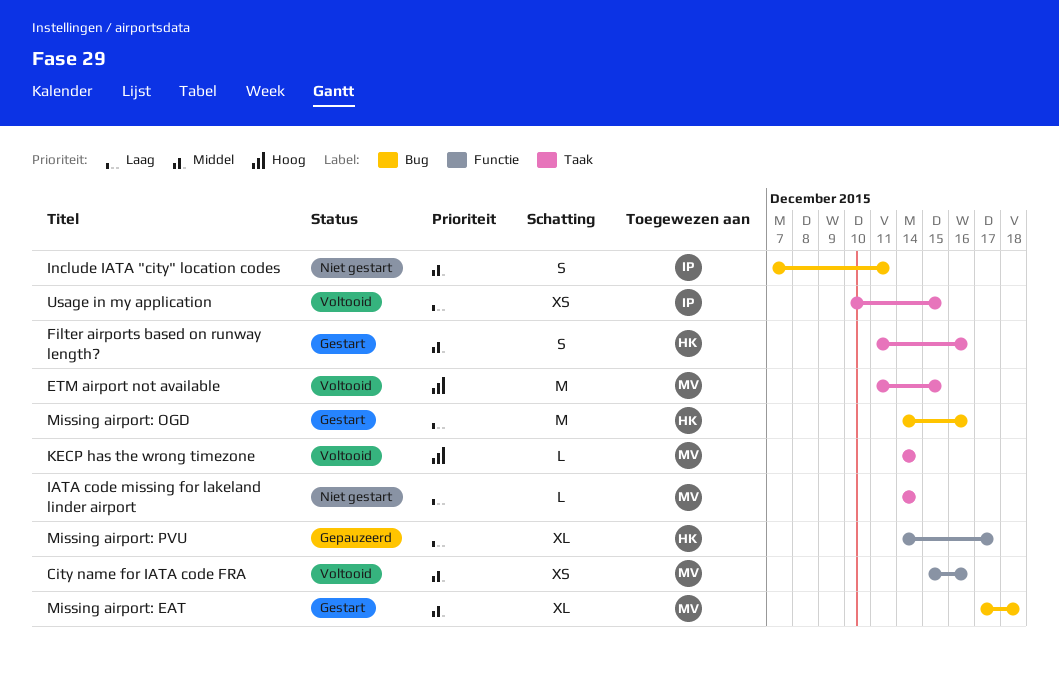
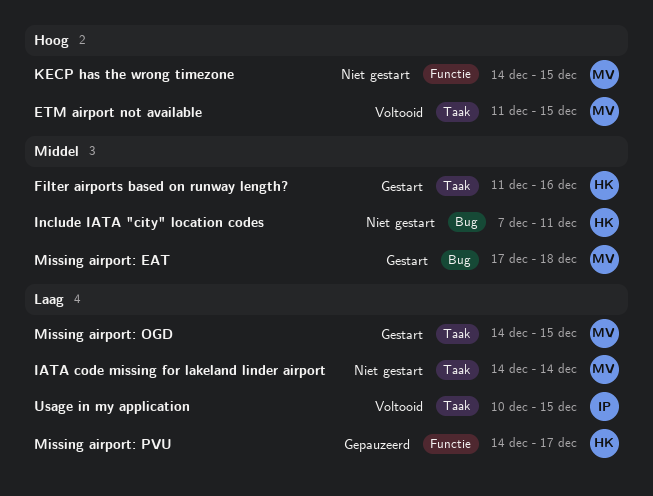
City name for IATA code FRA: present -> none
Include IATA "city" location codes, owner: IP -> HK
KECP has the wrong timezone, status: Voltooid -> Niet gestart
KECP has the wrong timezone, label: Taak -> Functie
KECP has the wrong timezone, due: Dec 14 -> Dec 15
Missing airport: OGD, owner: HK -> MV
Missing airport: OGD, label: Bug -> Taak
Missing airport: OGD, due: Dec 16 -> Dec 15

